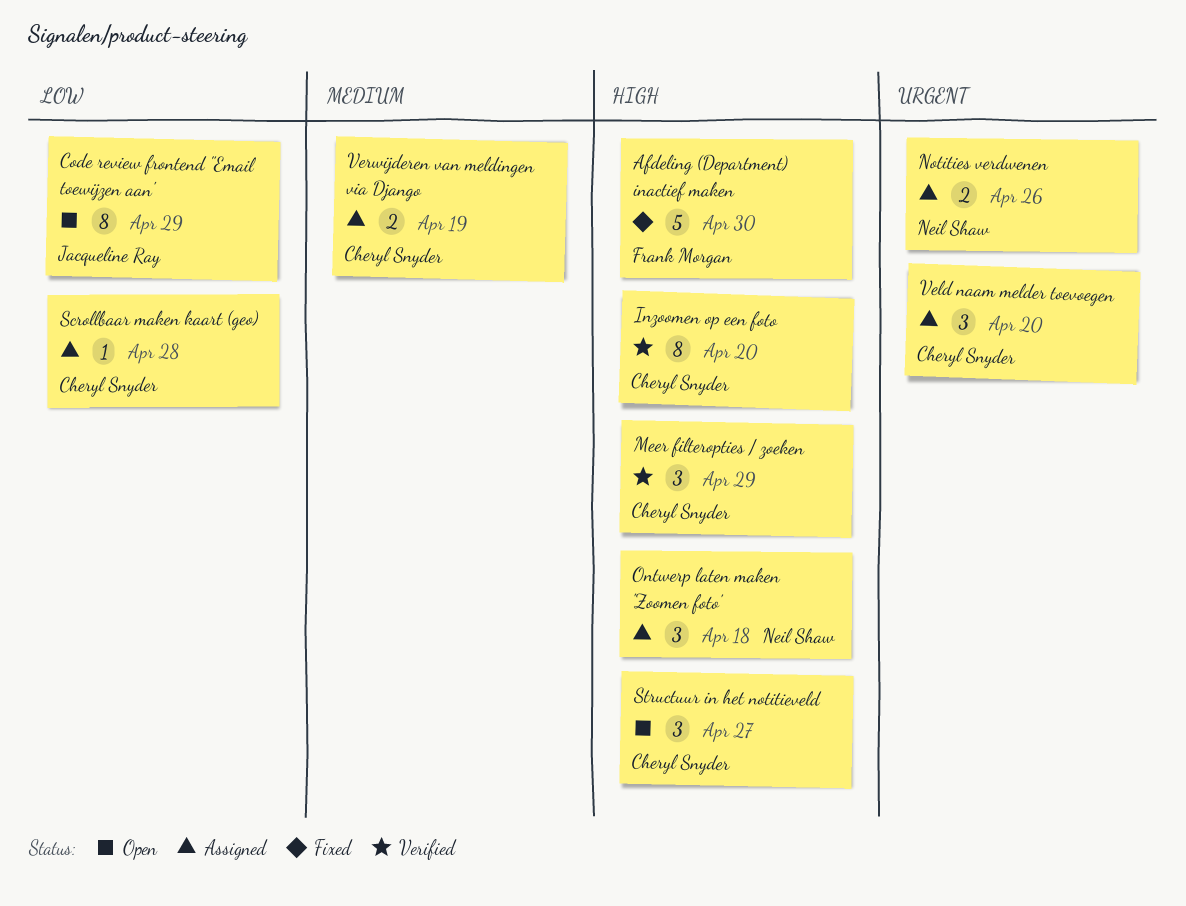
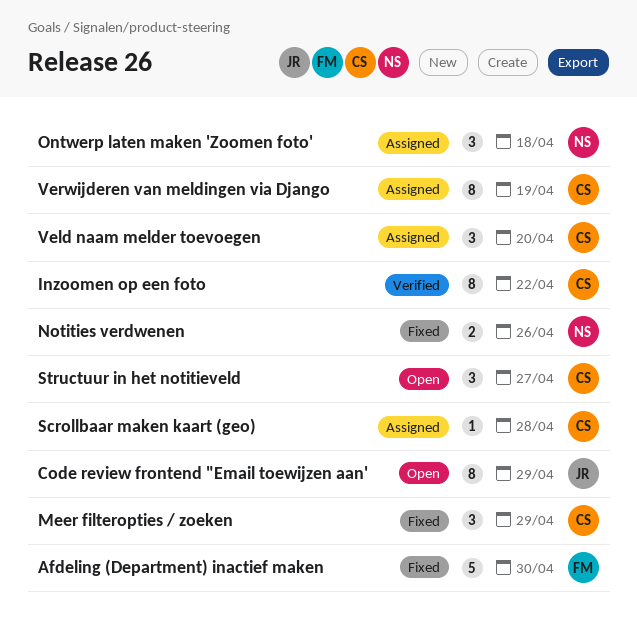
Inzoomen op een foto, due: Apr 20 -> Apr 22
Meer filteropties / zoeken, status: Verified -> Fixed
Notities verdwenen, status: Assigned -> Fixed
Verwijderen van meldingen via Django, estimate: 2 -> 8

